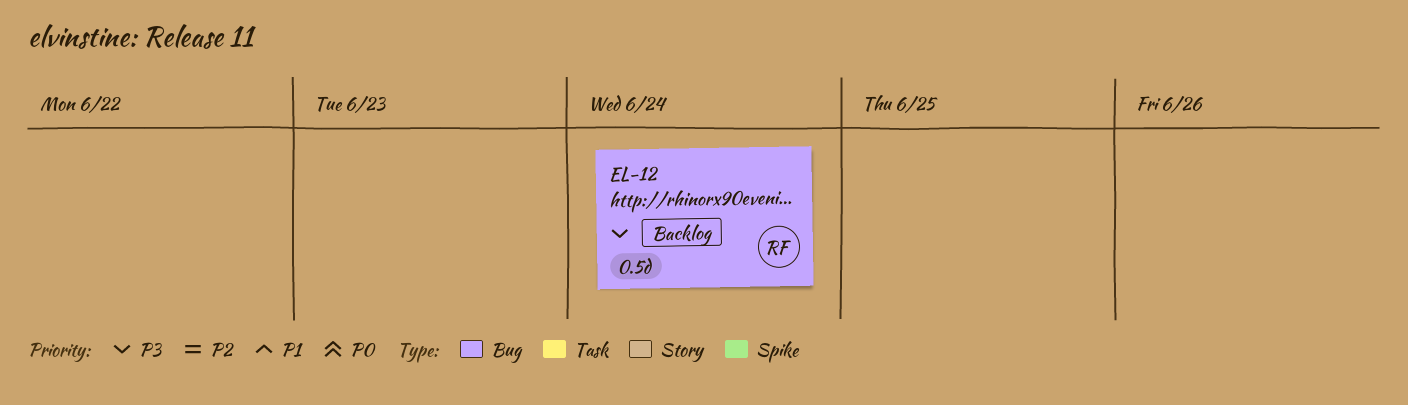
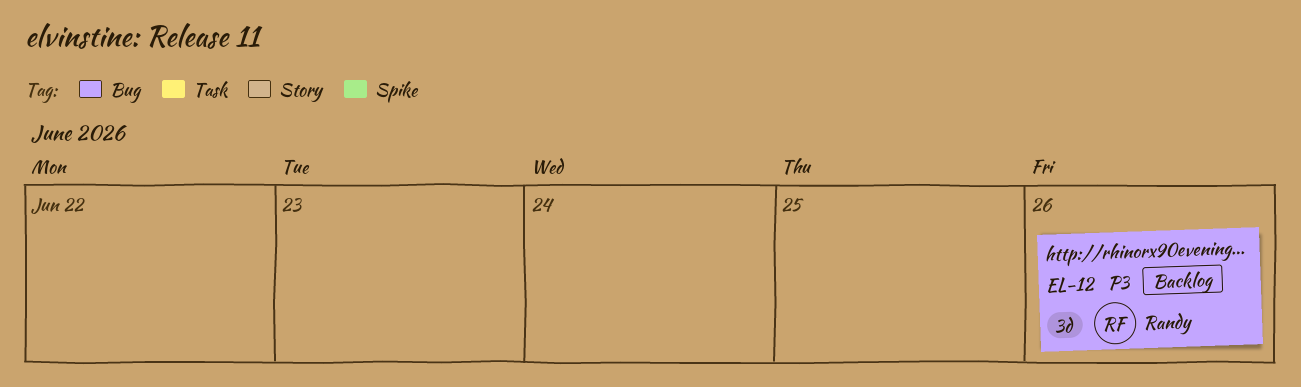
EL-12, estimate: 0.5d -> 3d
EL-12, due: Jun 24 -> Jun 26

